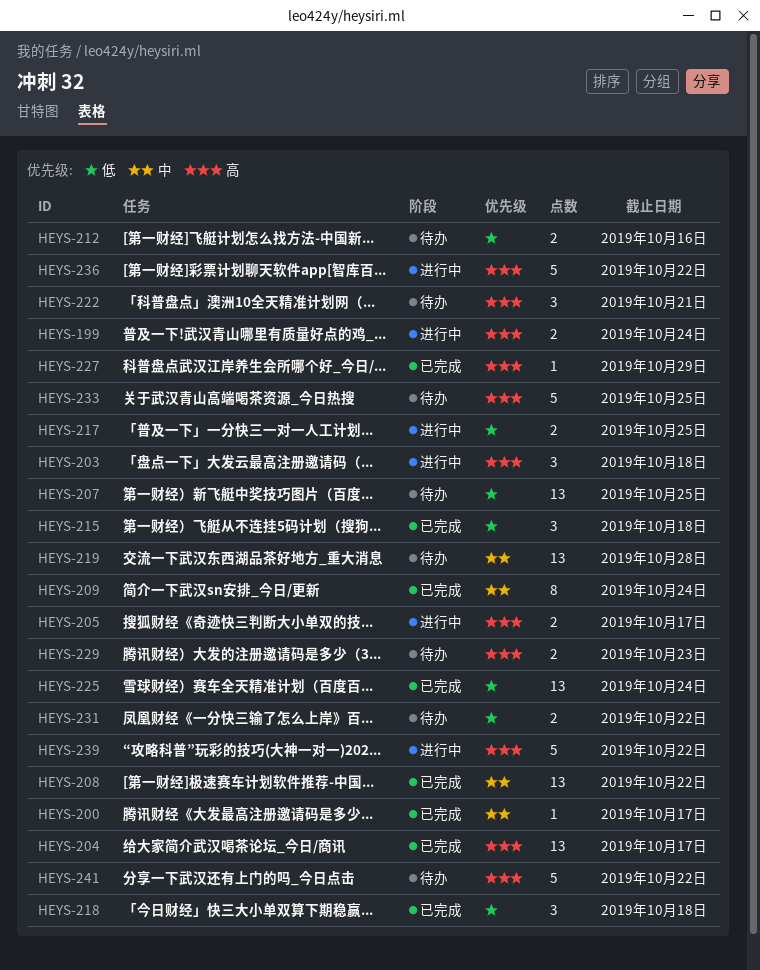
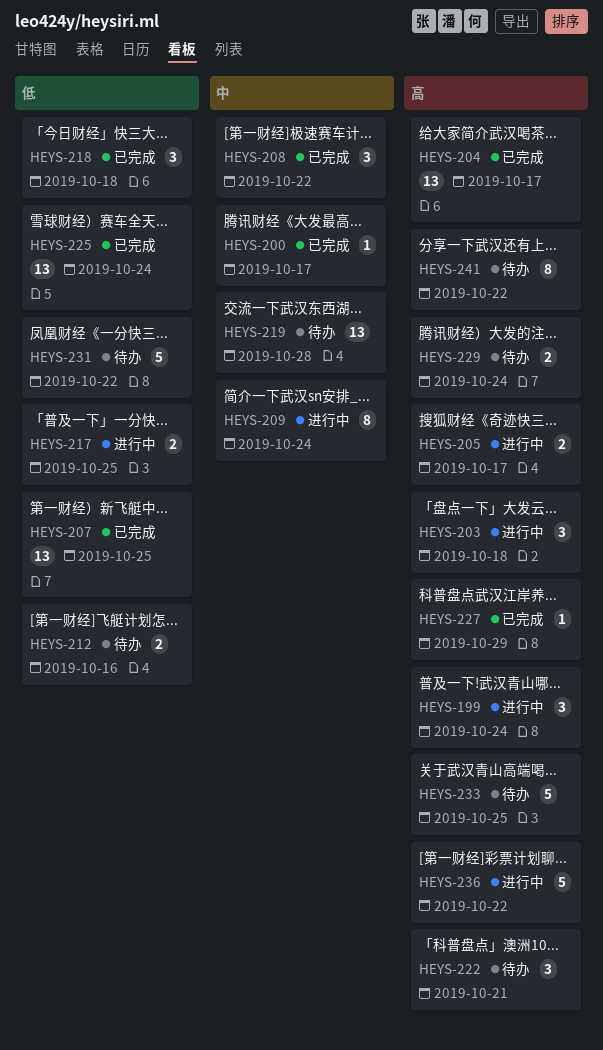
HEYS-199, estimate: 2 -> 3
HEYS-207, status: 待办 -> 已完成
HEYS-208, estimate: 13 -> 3
HEYS-209, status: 已完成 -> 进行中
HEYS-215: present -> none
HEYS-229, due: Oct 23 -> Oct 24
HEYS-231, estimate: 2 -> 5
HEYS-239: present -> none
HEYS-241, estimate: 5 -> 8

